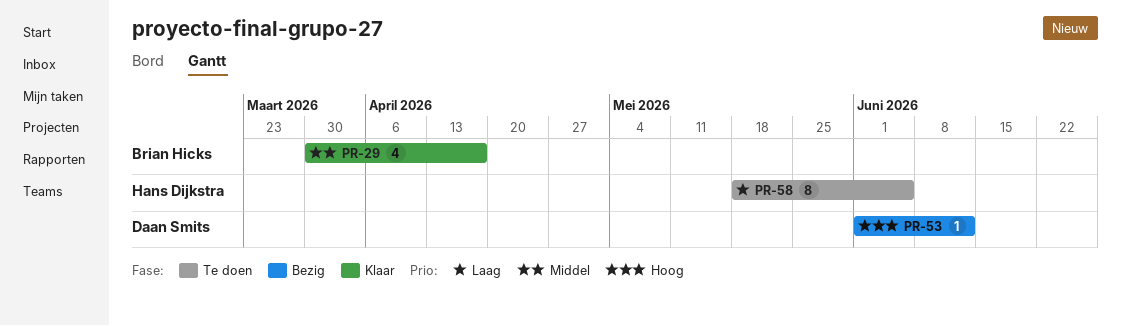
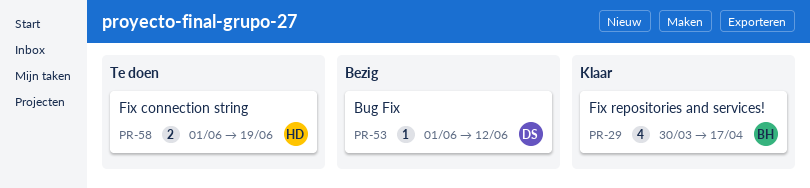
PR-58, estimate: 8 -> 2
PR-58, start: May 18 -> Jun 1
PR-58, due: Jun 5 -> Jun 19

